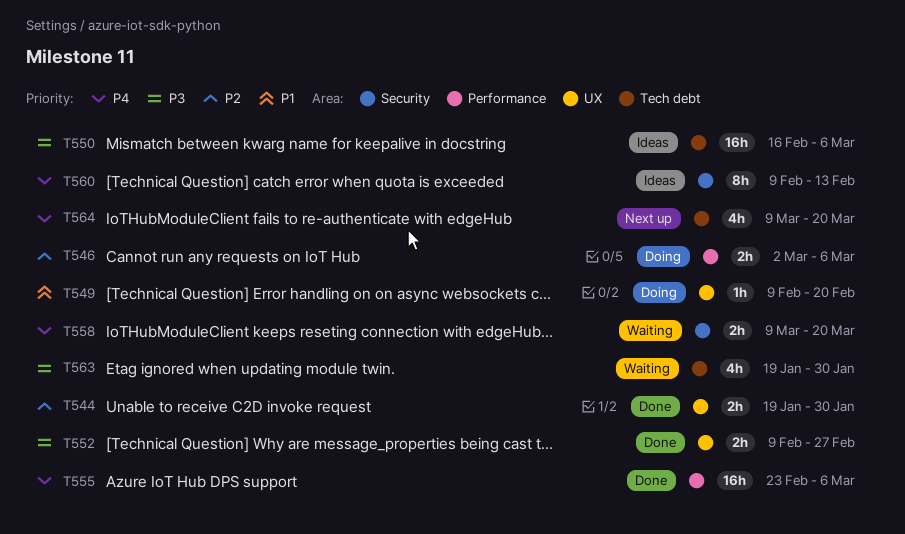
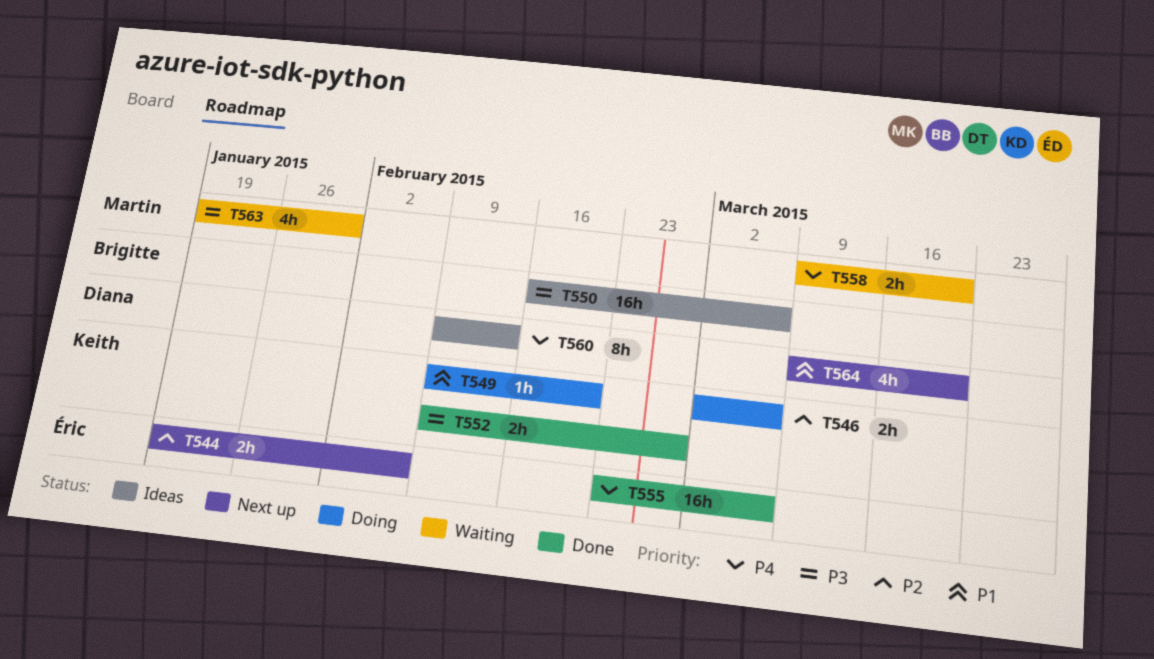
T544, status: Done -> Next up
T544, due: Jan 30 -> Feb 6
T564, priority: P4 -> P1

